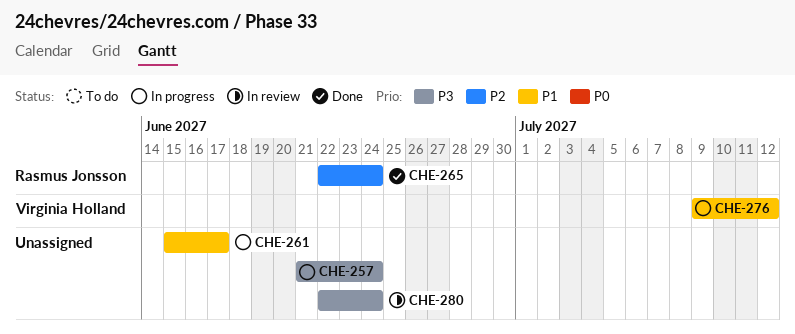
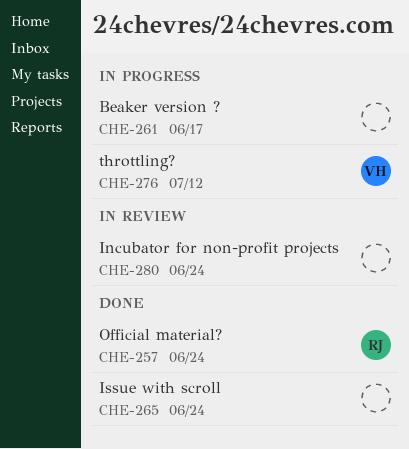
CHE-257, status: In progress -> Done
CHE-257, owner: none -> Rasmus Jonsson
CHE-265, owner: Rasmus Jonsson -> none

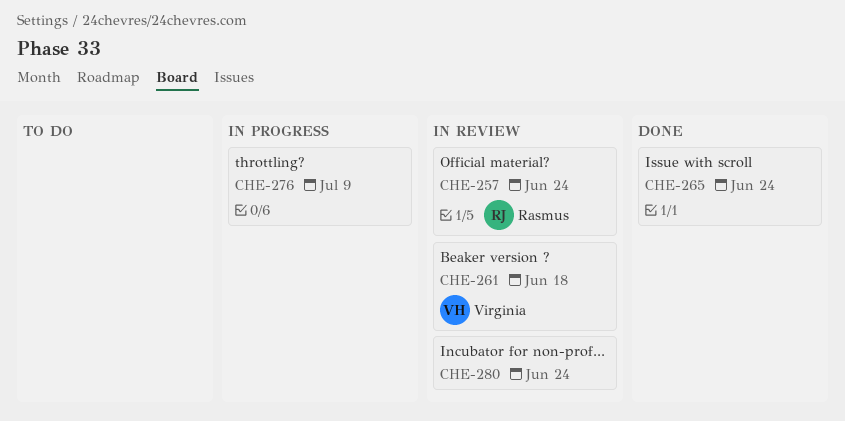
CHE-257, status: Done -> In review
CHE-261, status: In progress -> In review
CHE-261, owner: none -> Virginia
CHE-261, due: Jun 17 -> Jun 18
CHE-276, owner: Virginia -> none
CHE-276, due: Jul 12 -> Jul 9

